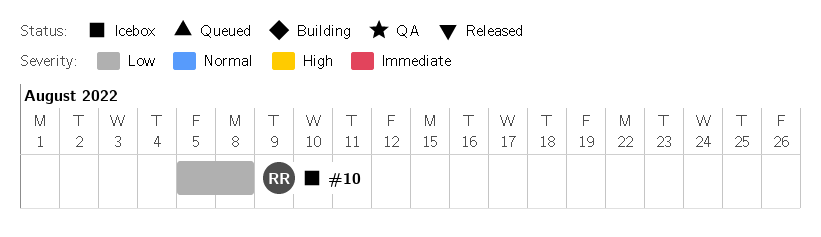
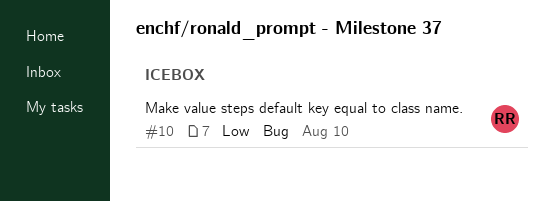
#10, due: Aug 8 -> Aug 10

